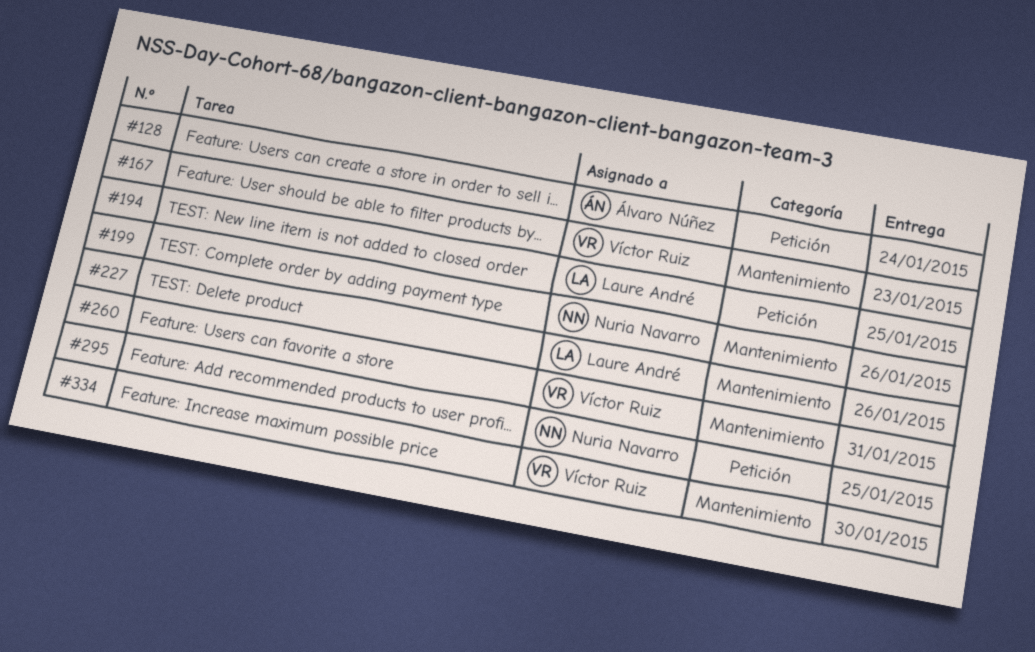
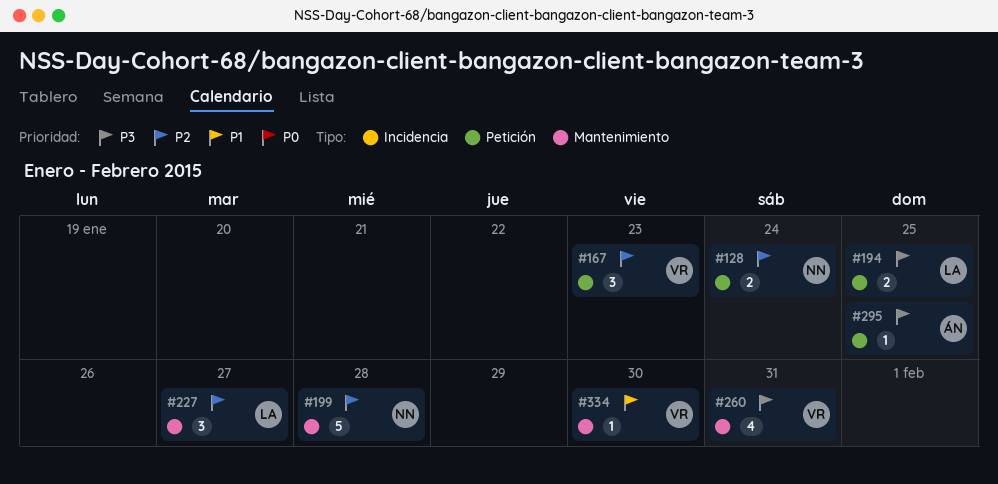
#128, owner: Álvaro Núñez -> Nuria Navarro
#167, label: Mantenimiento -> Petición
#199, due: Jan 26 -> Jan 28
#227, due: Jan 26 -> Jan 27
#295, owner: Nuria Navarro -> Álvaro Núñez

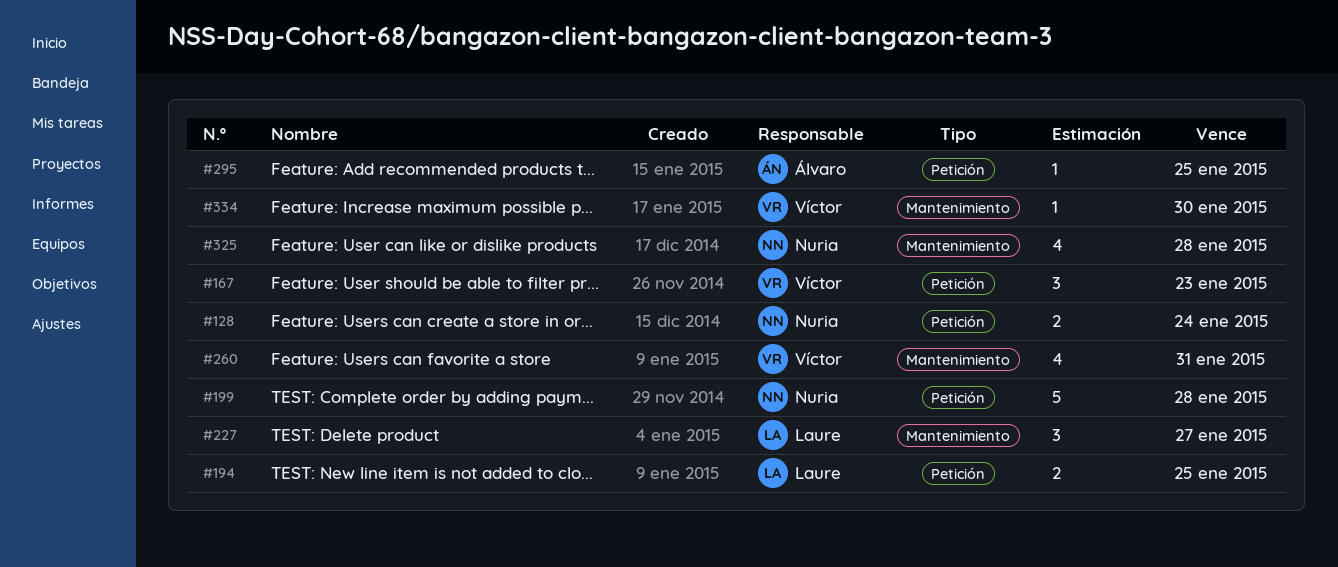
#199, label: Mantenimiento -> Petición
#325: none -> present

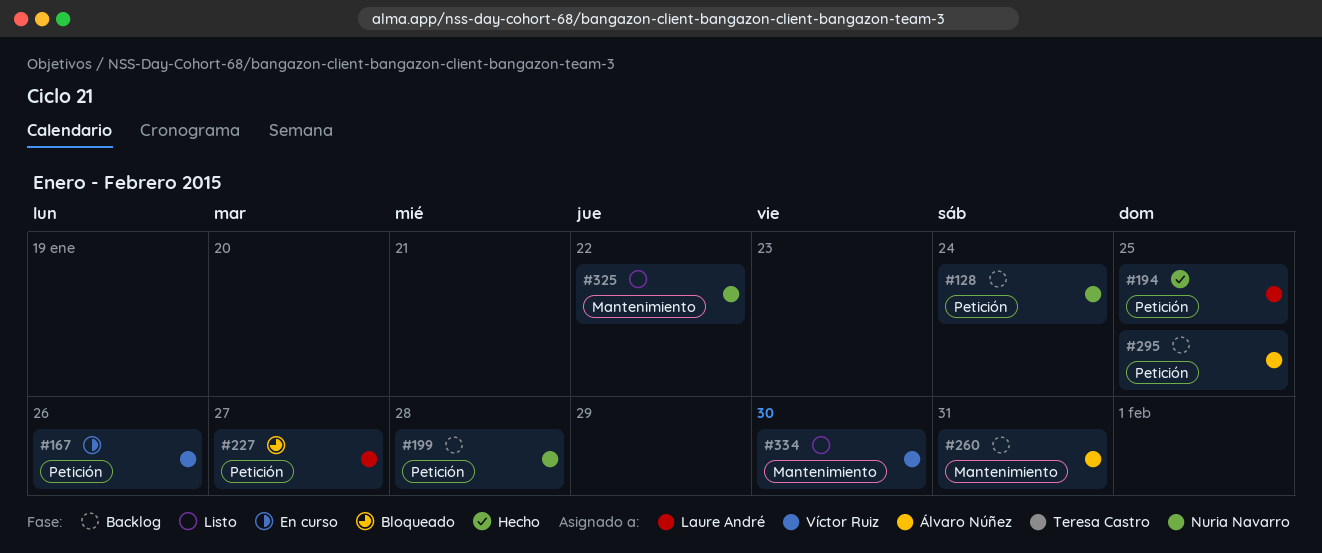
#167, due: Jan 23 -> Jan 26
#227, label: Mantenimiento -> Petición
#260, owner: Víctor Ruiz -> Álvaro Núñez
#325, due: Jan 28 -> Jan 22

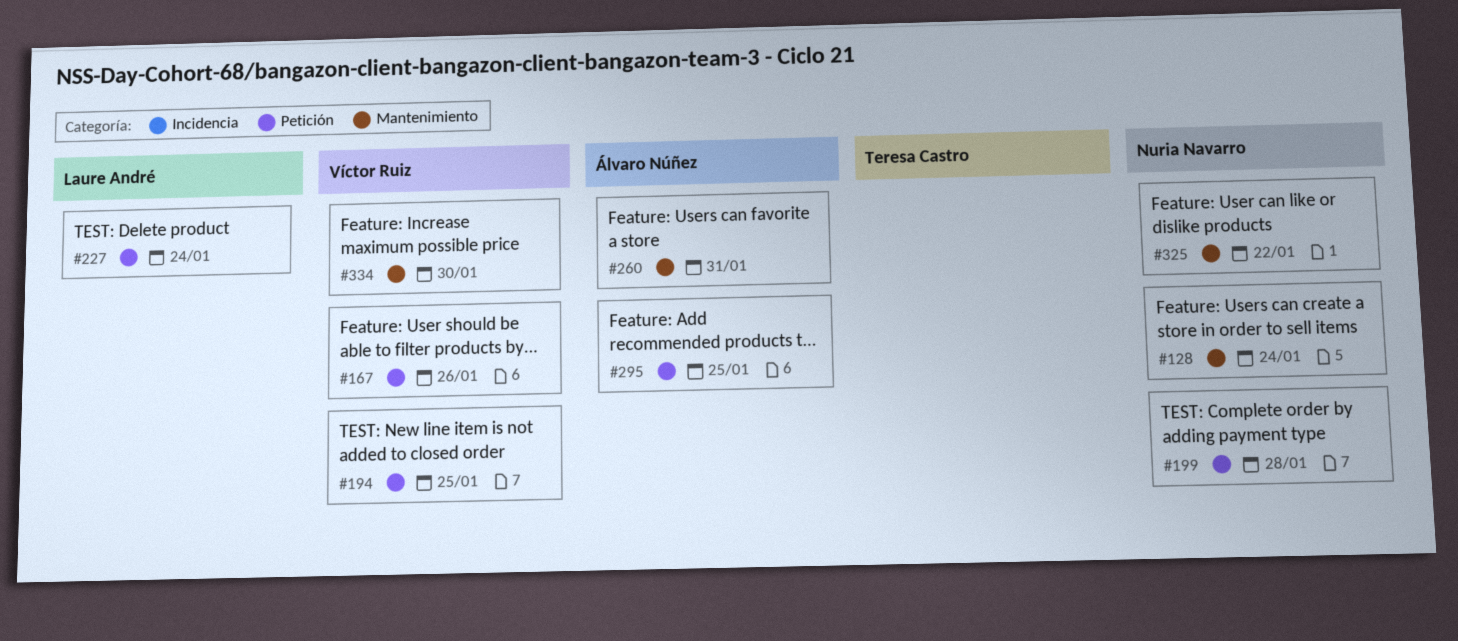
#128, label: Petición -> Mantenimiento
#194, owner: Laure André -> Víctor Ruiz
#227, due: Jan 27 -> Jan 24

